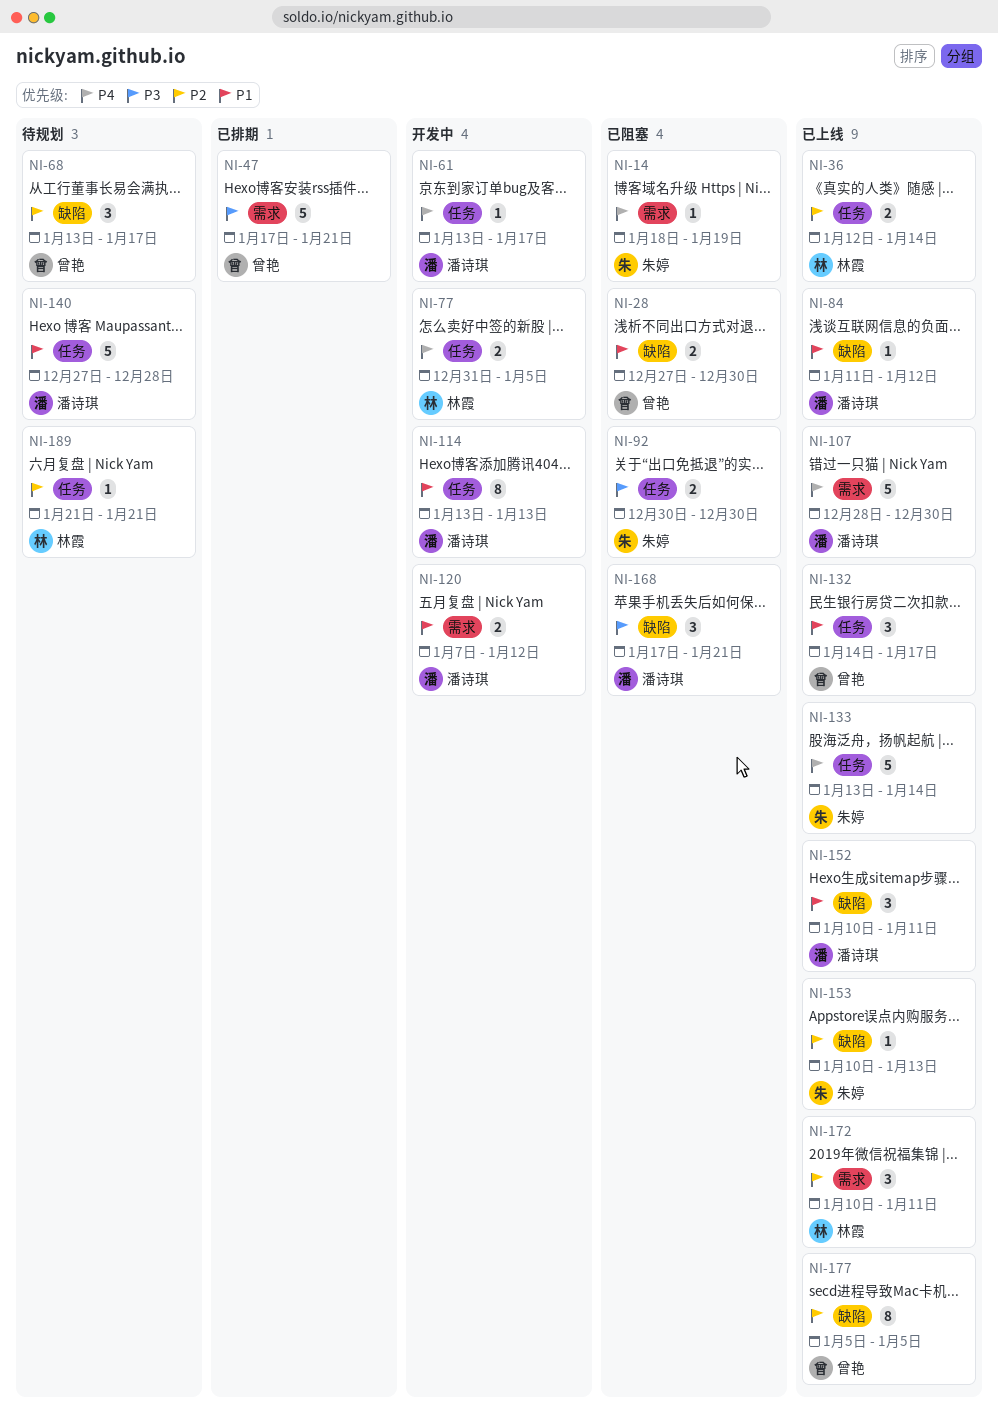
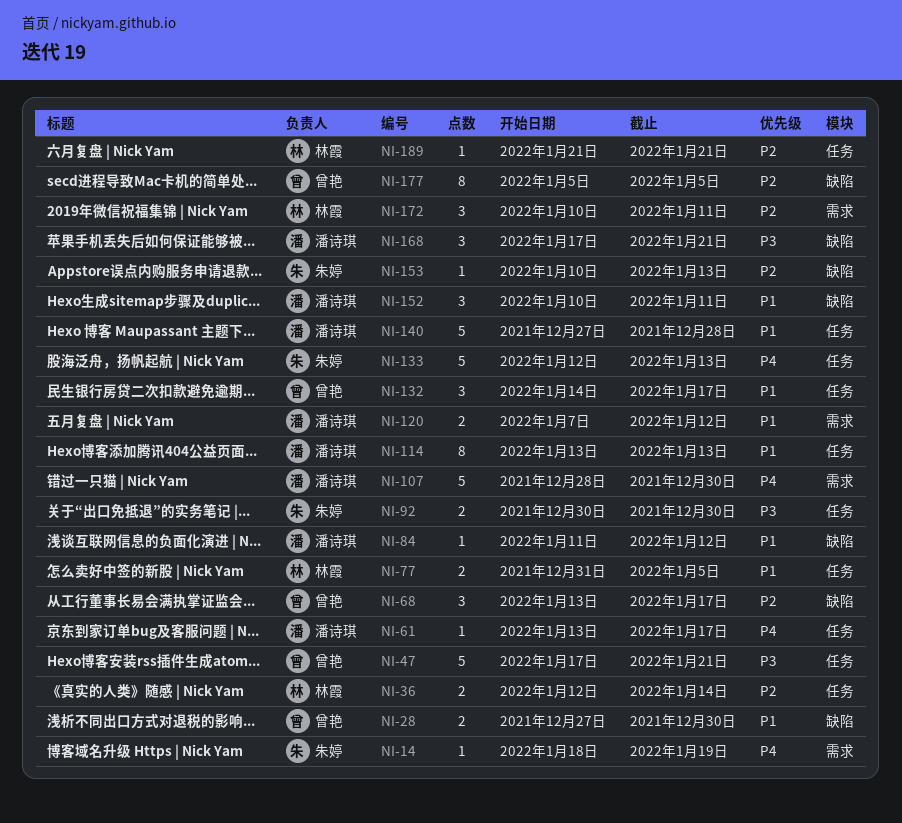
NI-47, label: 需求 -> 任务
NI-77, priority: P4 -> P1
NI-133, start: Jan 13 -> Jan 12
NI-133, due: Jan 14 -> Jan 13

